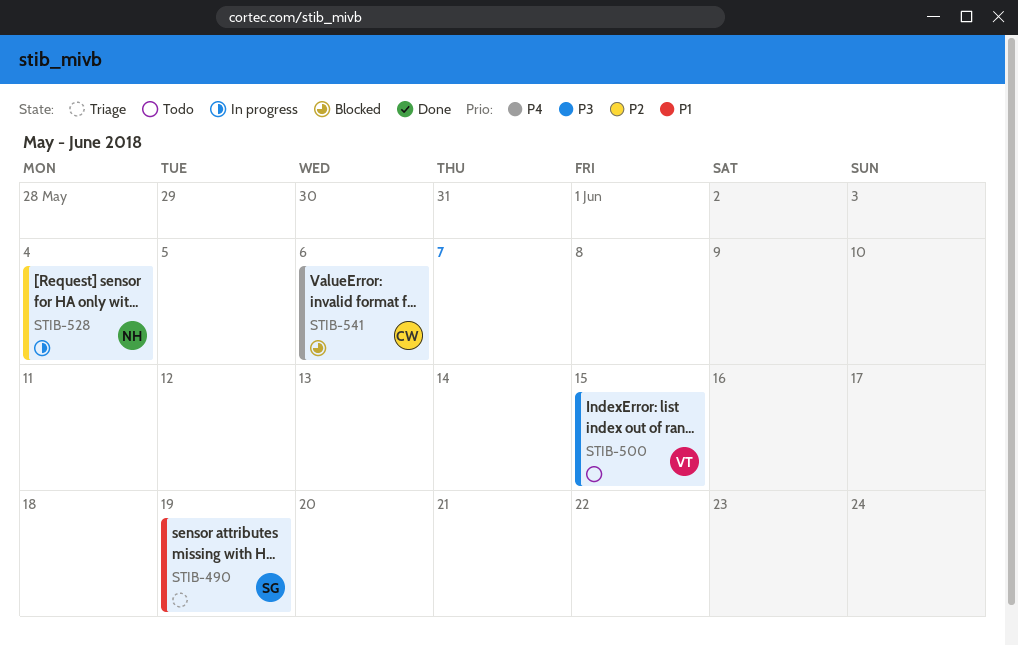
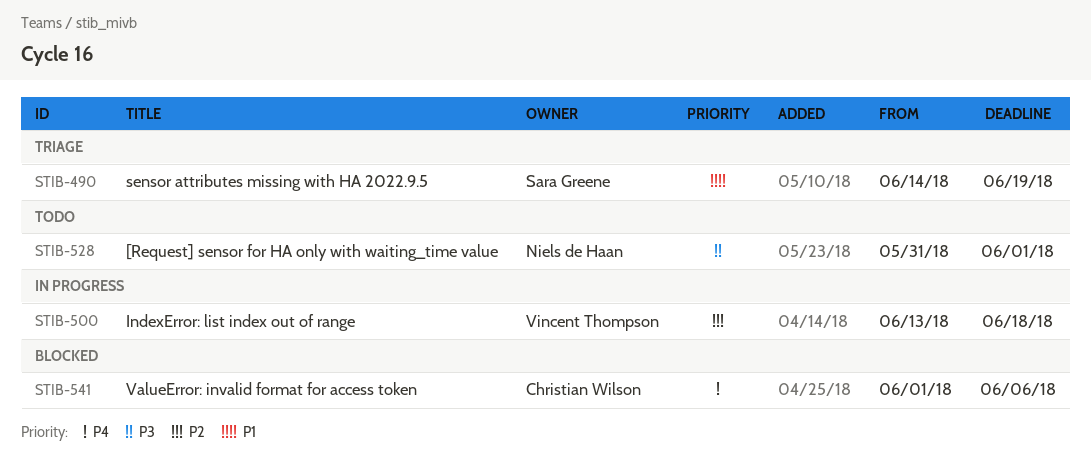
STIB-500, status: Todo -> In progress
STIB-500, priority: P3 -> P2
STIB-500, due: Jun 15 -> Jun 18
STIB-528, status: In progress -> Todo
STIB-528, priority: P2 -> P3
STIB-528, due: Jun 4 -> Jun 1

